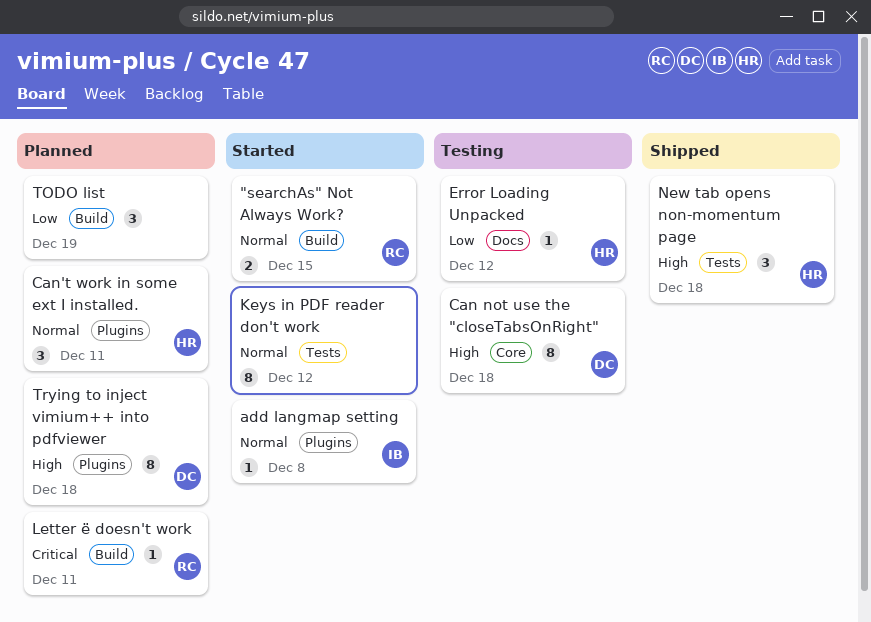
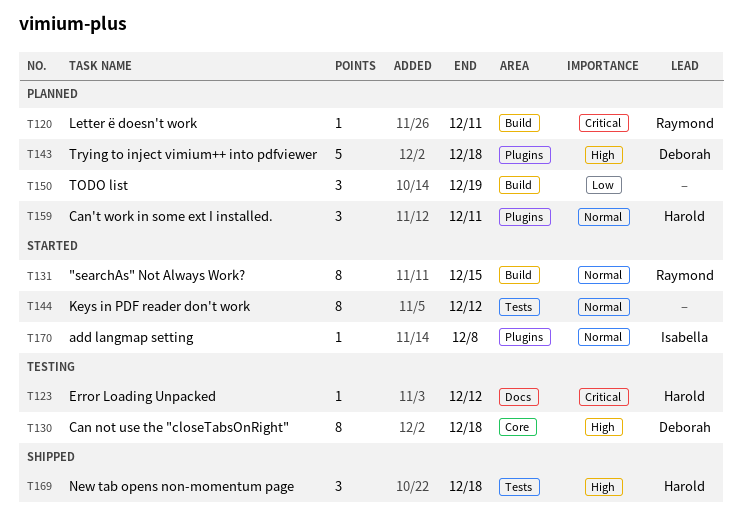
"searchAs" Not Always Work?, estimate: 2 -> 8
Error Loading Unpacked, priority: Low -> Critical
Trying to inject vimium++ into pdfviewer, estimate: 8 -> 5

